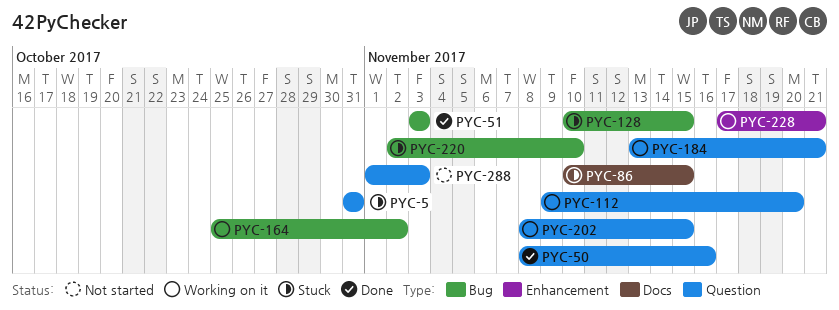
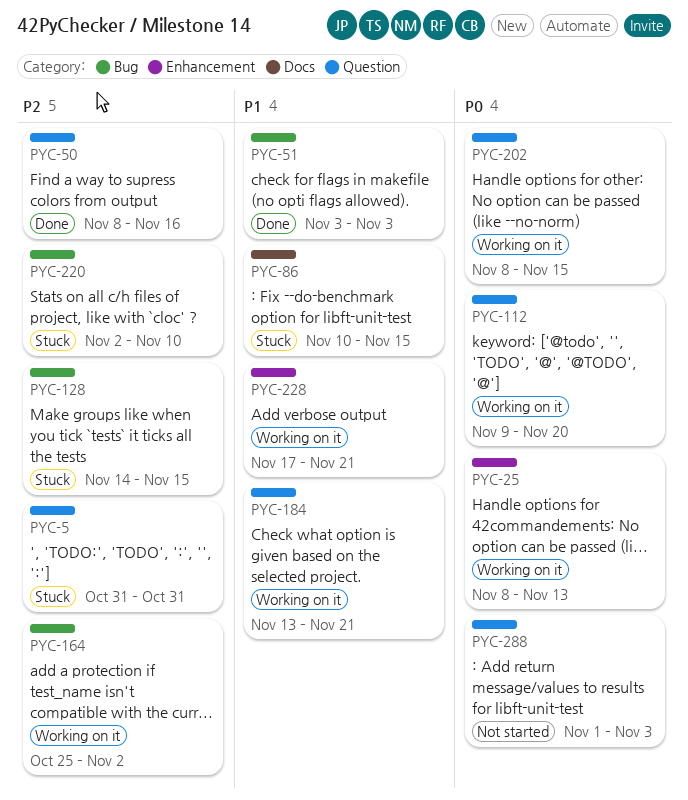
PYC-25: none -> present
PYC-128, start: Nov 10 -> Nov 14

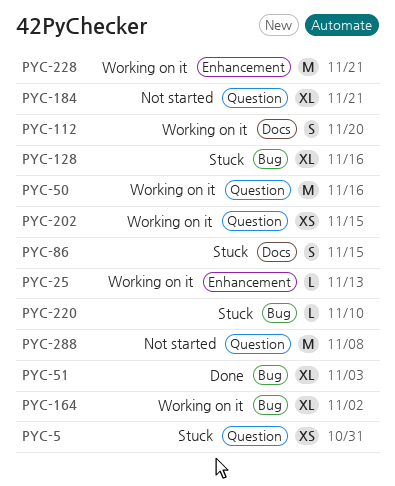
PYC-50, status: Done -> Working on it
PYC-112, label: Question -> Docs
PYC-128, due: Nov 15 -> Nov 16
PYC-184, status: Working on it -> Not started
PYC-288, due: Nov 3 -> Nov 8

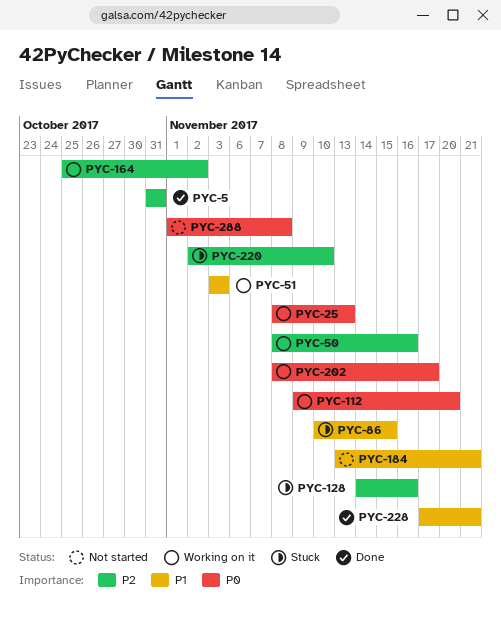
PYC-5, status: Stuck -> Done
PYC-51, status: Done -> Working on it
PYC-202, due: Nov 15 -> Nov 17
PYC-228, status: Working on it -> Done

